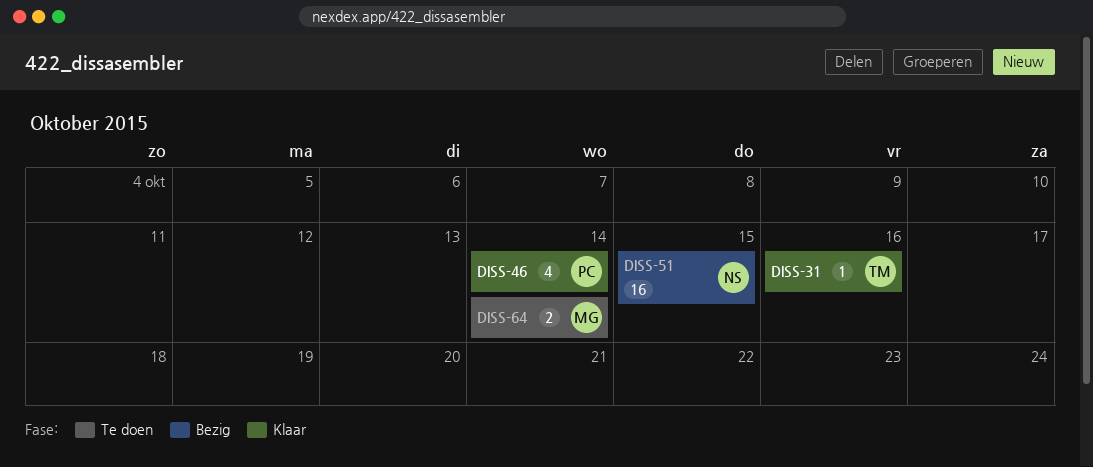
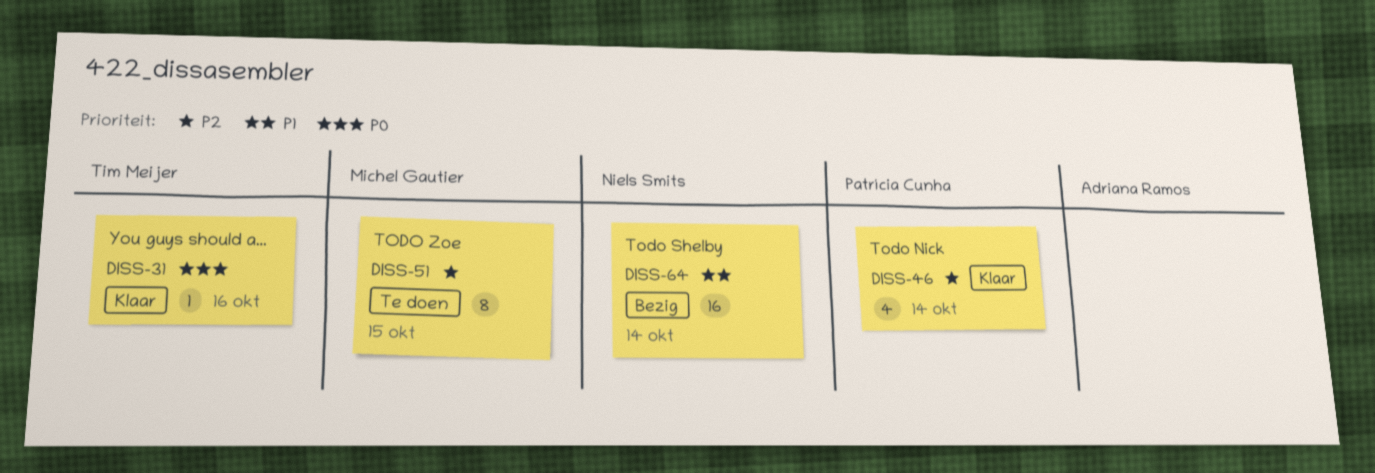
DISS-51, status: Bezig -> Te doen
DISS-51, owner: Niels Smits -> Michel Gautier
DISS-51, estimate: 16 -> 8
DISS-64, status: Te doen -> Bezig
DISS-64, owner: Michel Gautier -> Niels Smits
DISS-64, estimate: 2 -> 16

